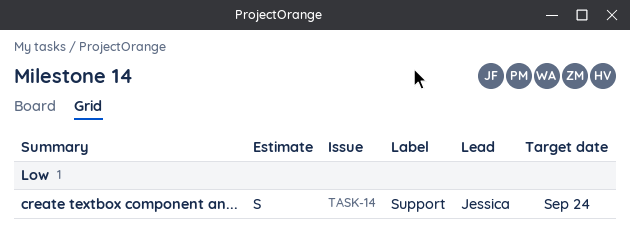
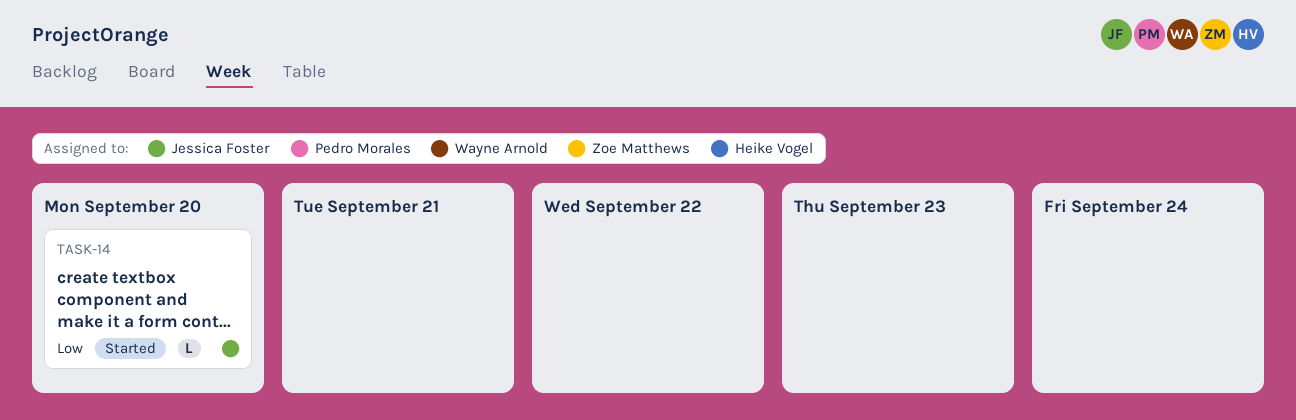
TASK-14, estimate: S -> L
TASK-14, due: Sep 24 -> Sep 20

